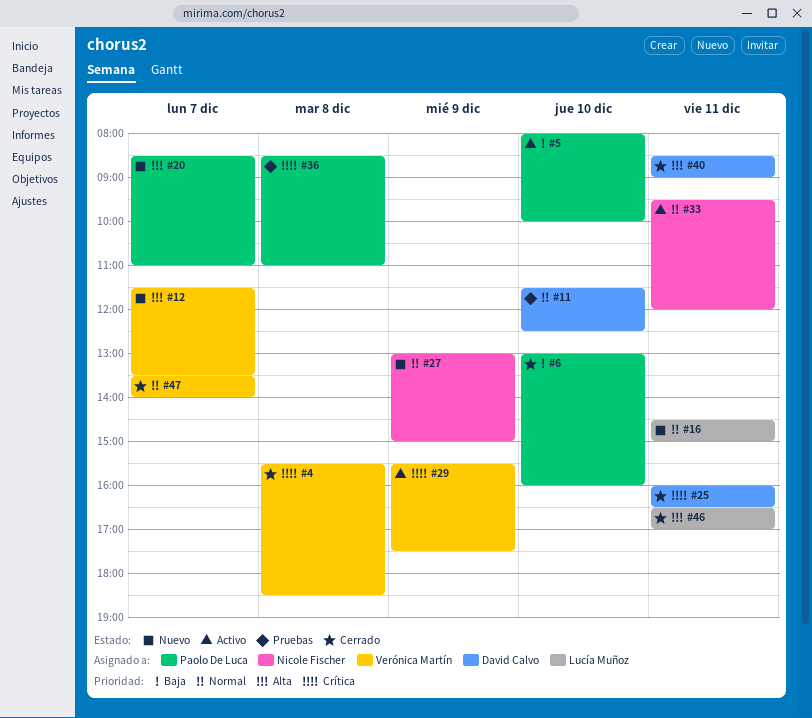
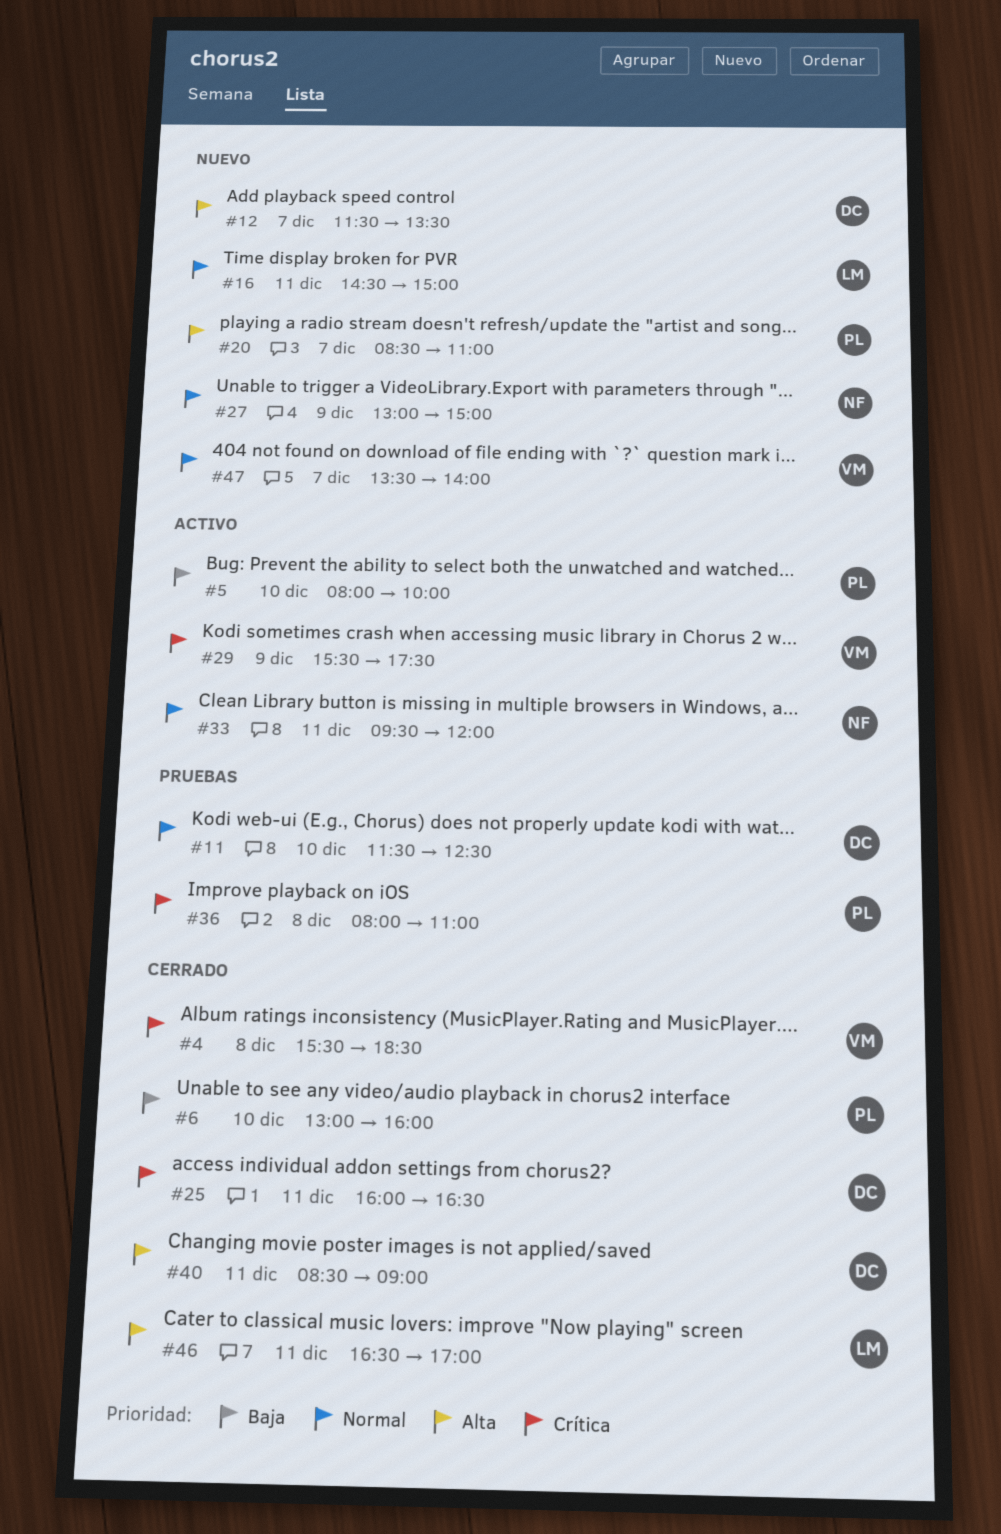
#12, owner: Verónica Martín -> David Calvo
#36, begins: 08:30 -> 08:00
#47, status: Cerrado -> Nuevo

